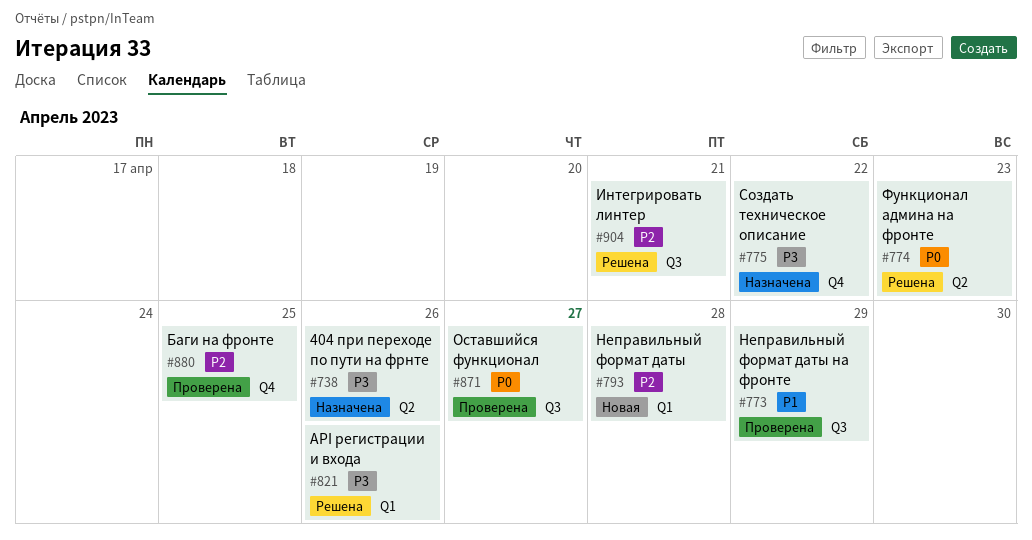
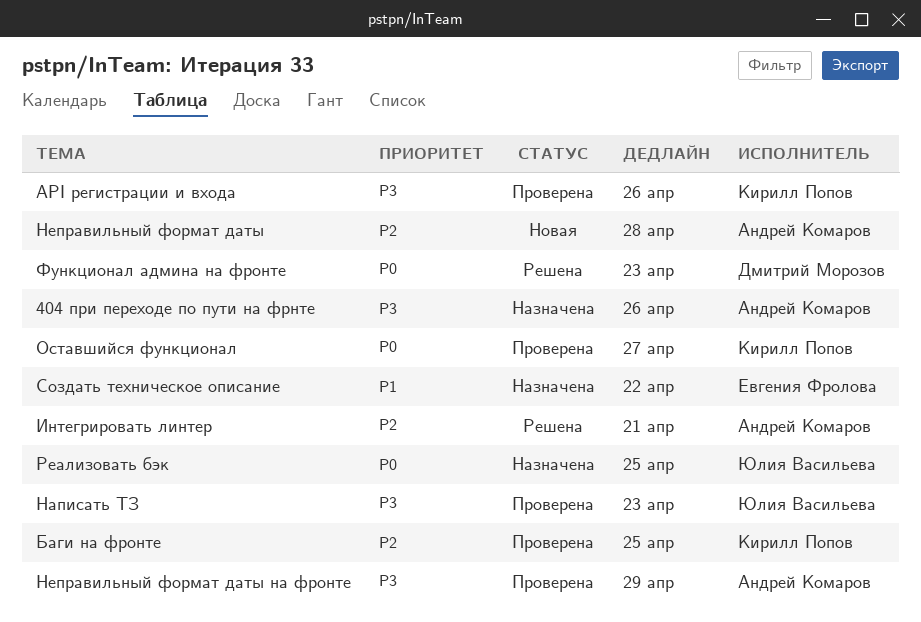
API регистрации и входа, status: Решена -> Проверена
Написать ТЗ: none -> present
Неправильный формат даты на фронте, priority: P1 -> P3
Реализовать бэк: none -> present
Создать техническое описание, priority: P3 -> P1

